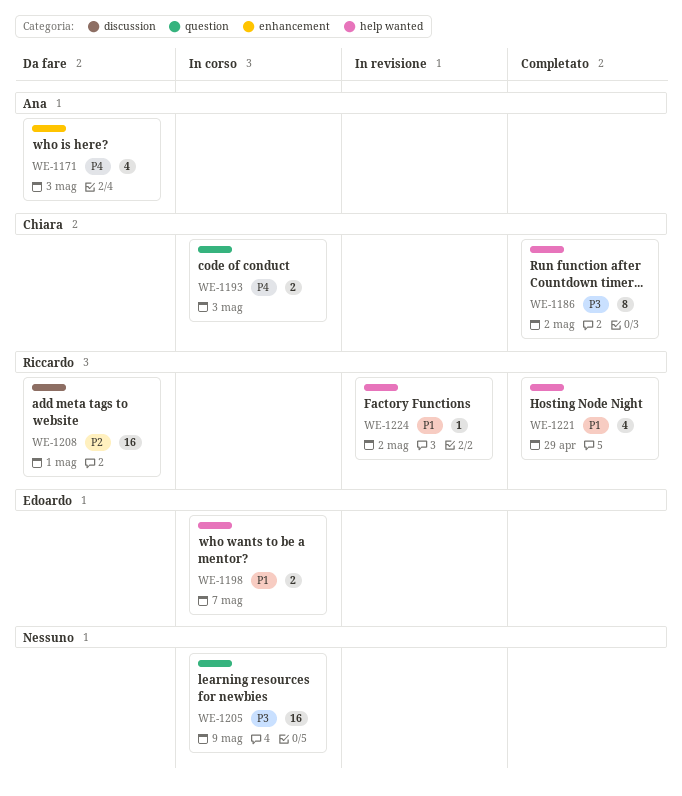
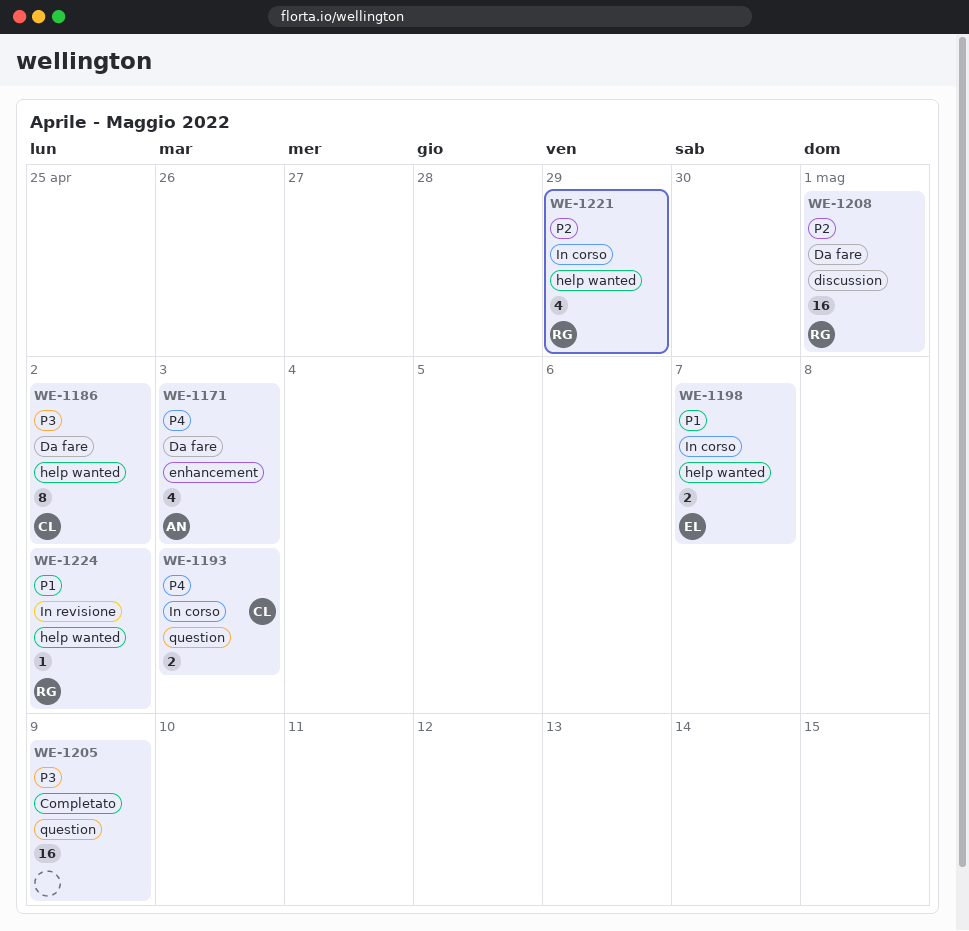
WE-1186, status: Completato -> Da fare
WE-1205, status: In corso -> Completato
WE-1221, status: Completato -> In corso
WE-1221, priority: P1 -> P2

